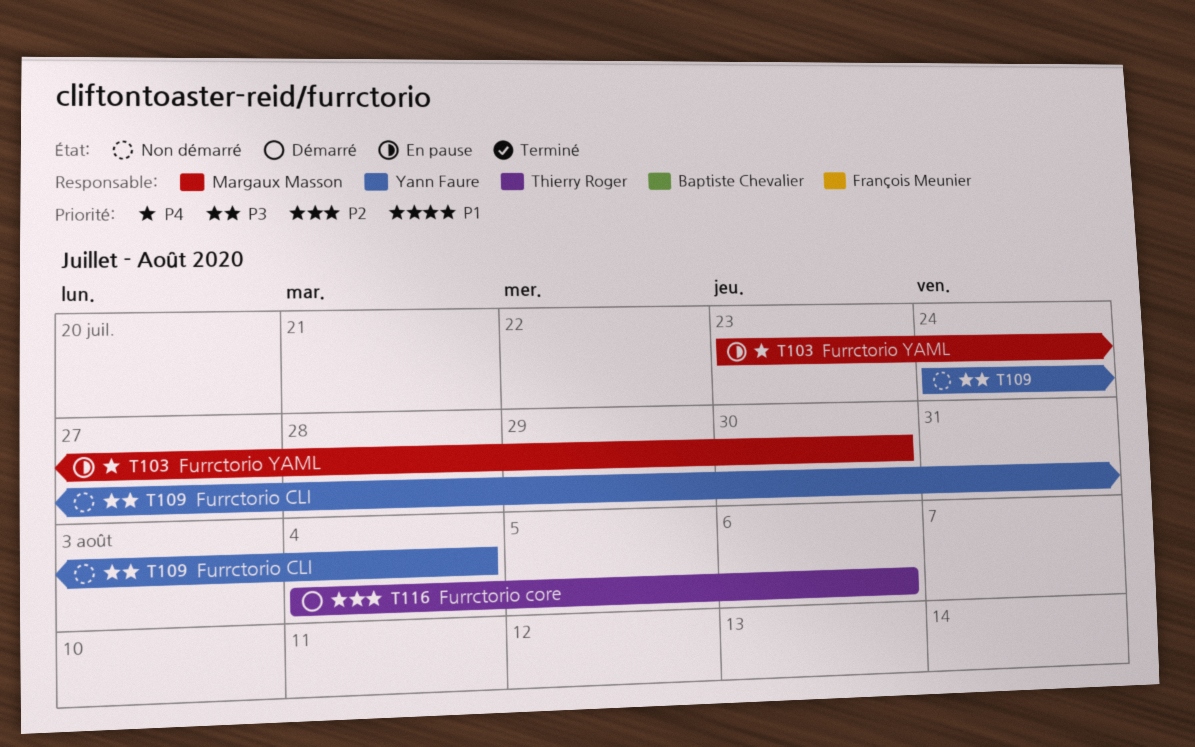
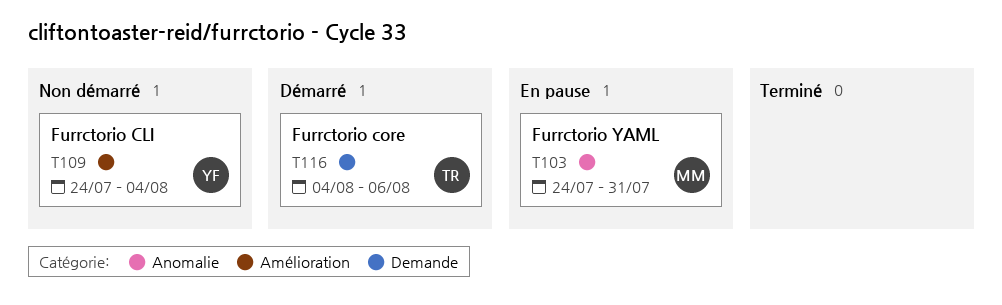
T103, start: Jul 23 -> Jul 24
T103, due: Jul 30 -> Jul 31

